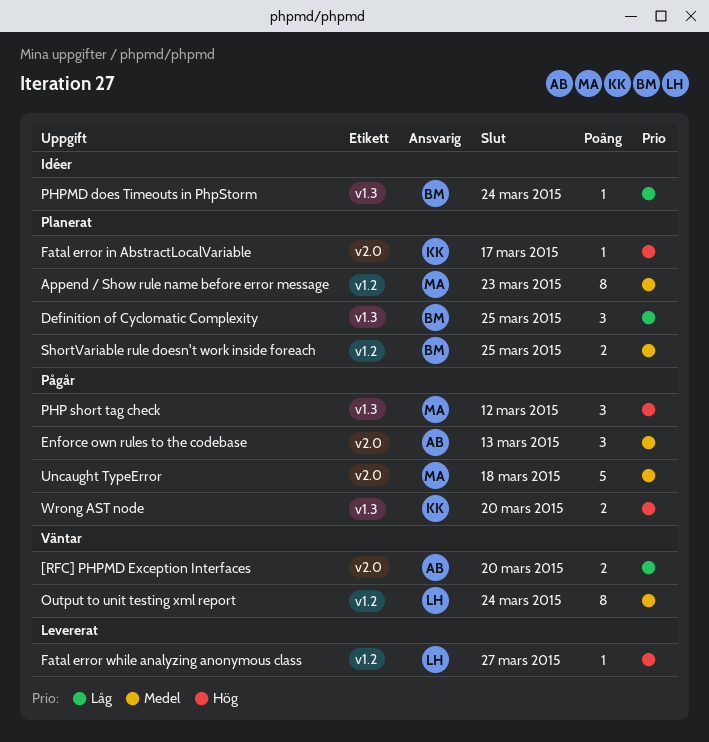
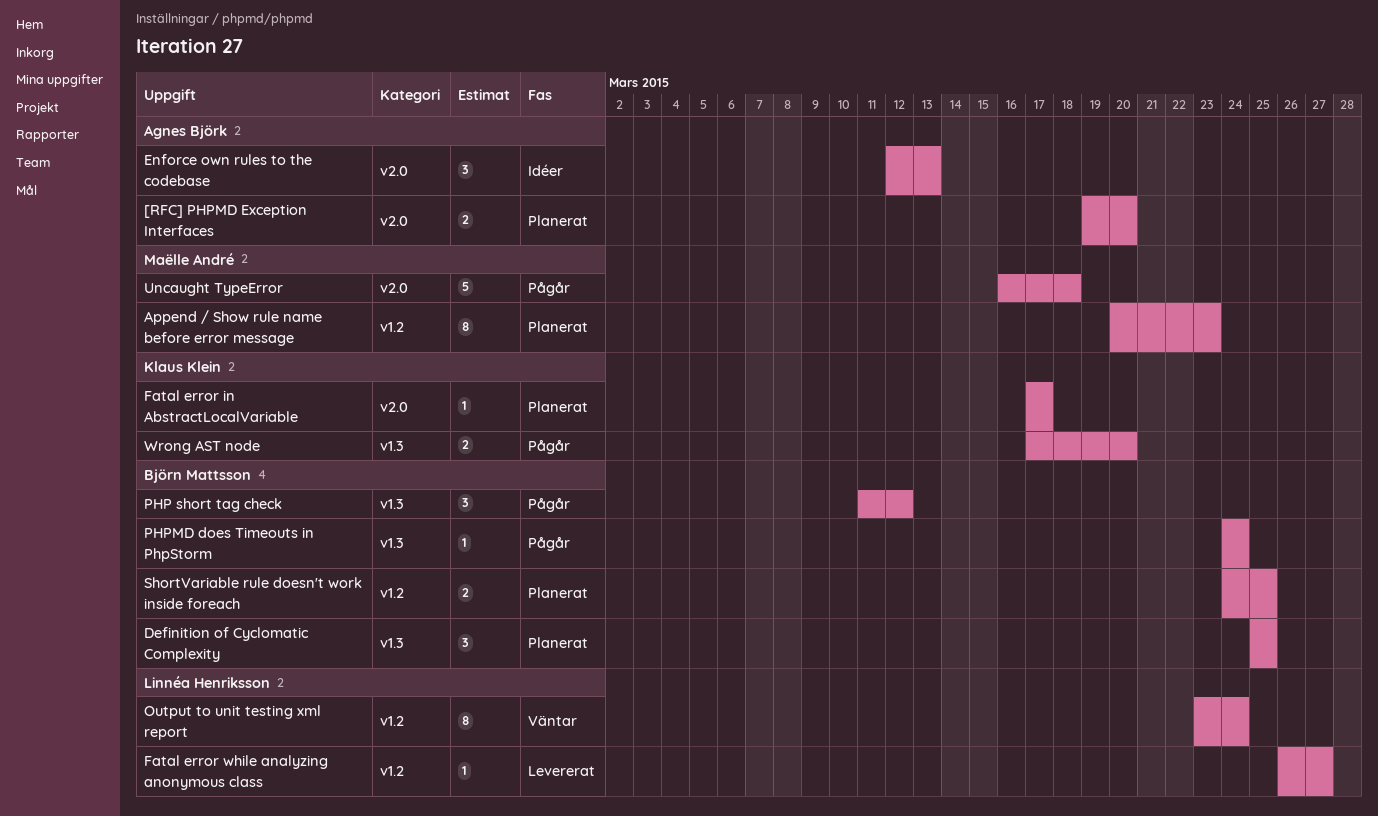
[RFC] PHPMD Exception Interfaces, status: Väntar -> Planerat
Enforce own rules to the codebase, status: Pågår -> Idéer
PHP short tag check, owner: Maëlle André -> Björn Mattsson
PHPMD does Timeouts in PhpStorm, status: Idéer -> Pågår

